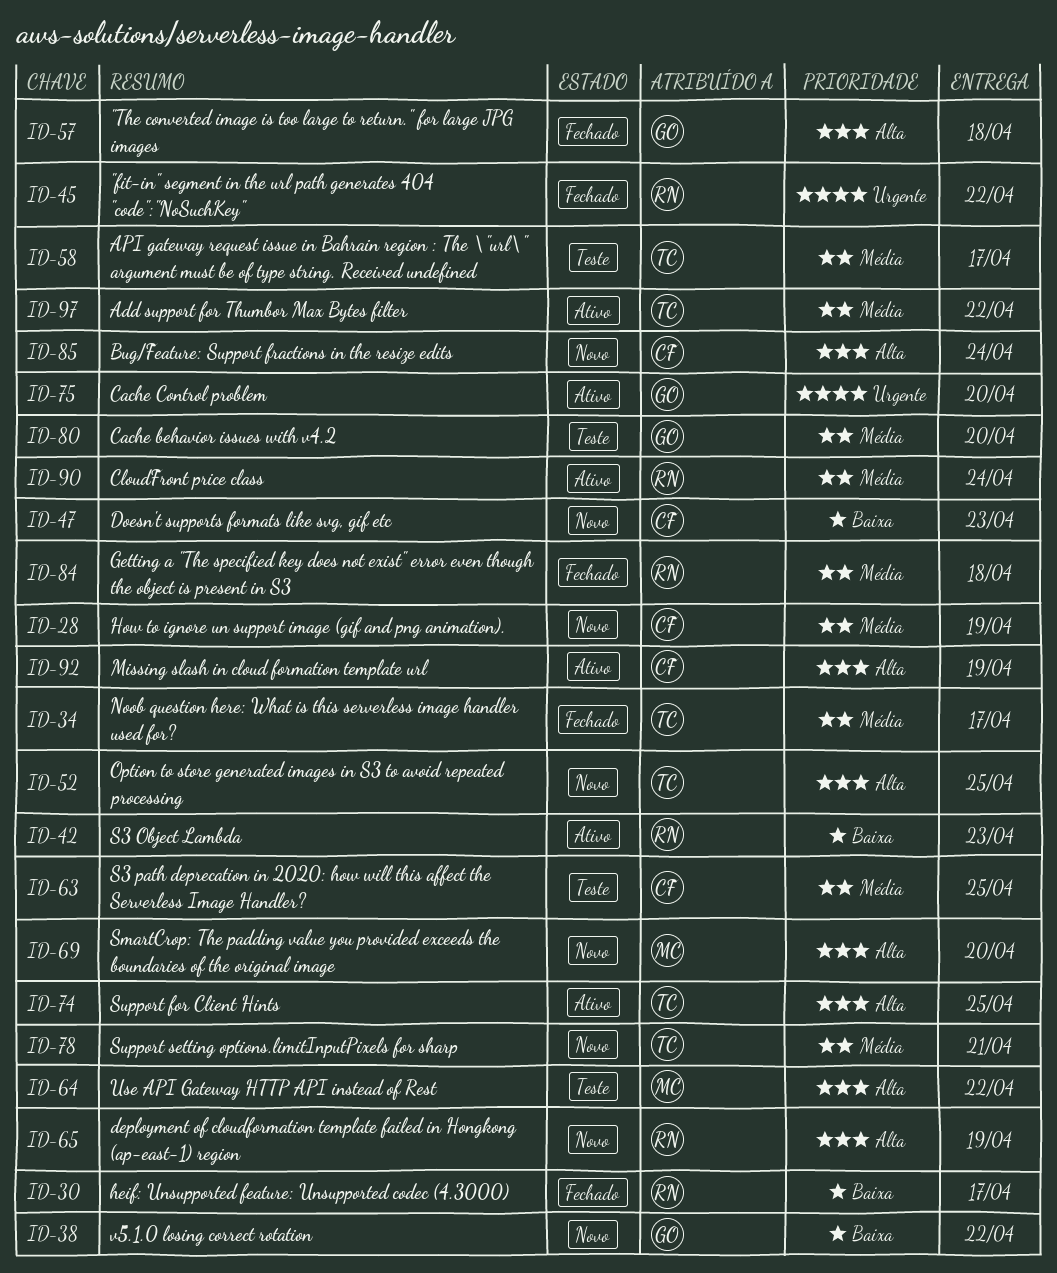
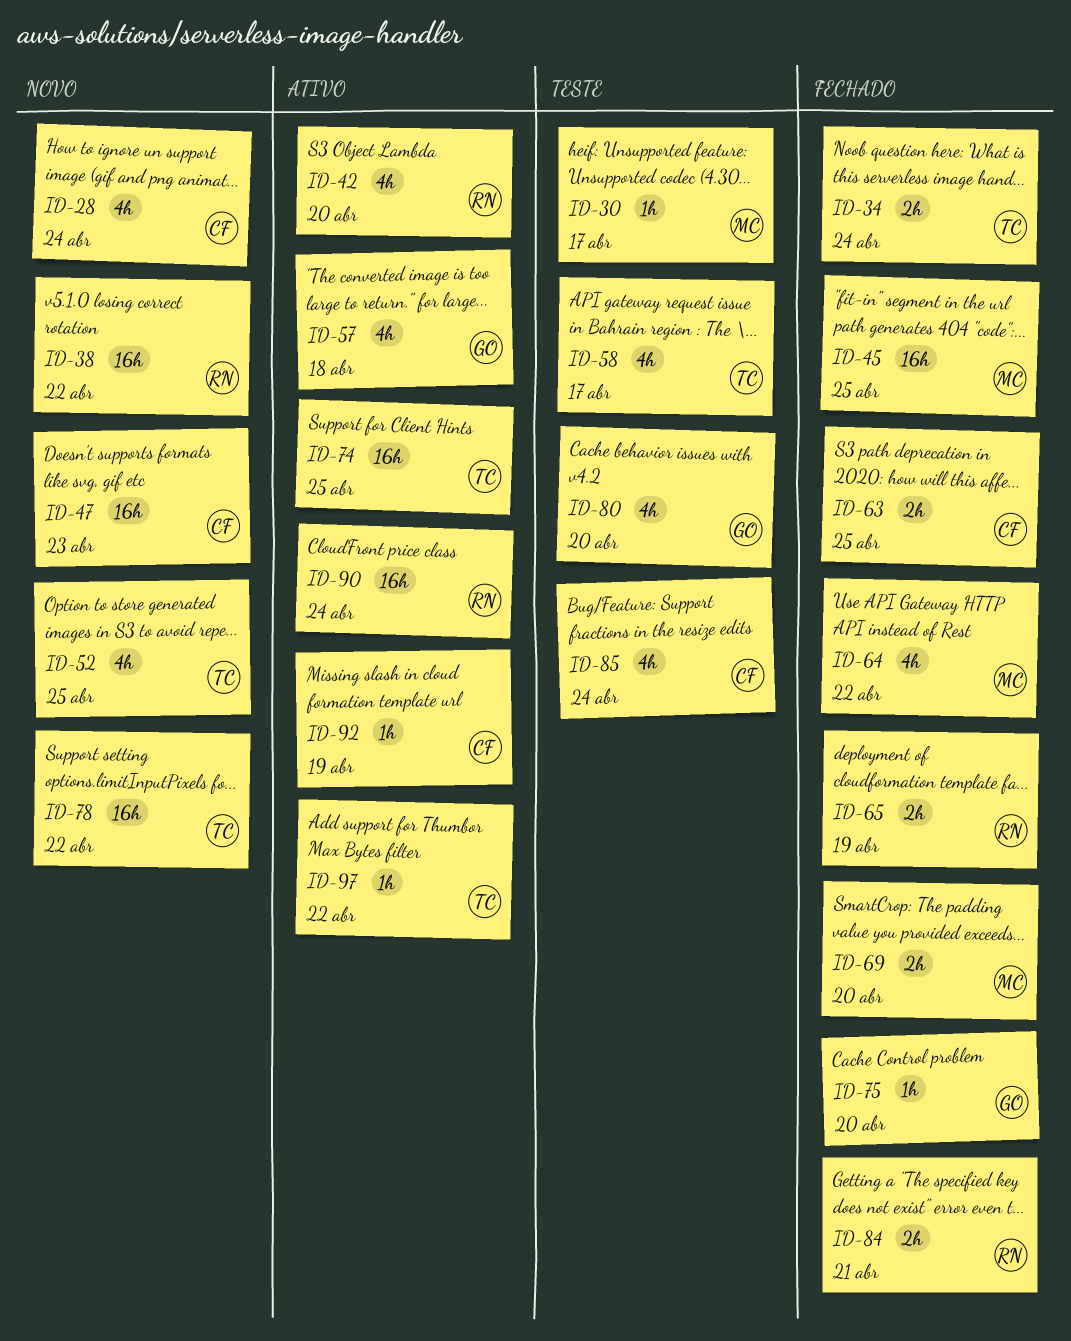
ID-28, due: Apr 19 -> Apr 24
ID-30, status: Fechado -> Teste
ID-30, owner: RN -> MC
ID-34, due: Apr 17 -> Apr 24
ID-38, owner: GO -> RN
ID-42, due: Apr 23 -> Apr 20
ID-45, owner: RN -> MC
ID-45, due: Apr 22 -> Apr 25
ID-57, status: Fechado -> Ativo
ID-63, status: Teste -> Fechado
ID-64, status: Teste -> Fechado
ID-65, status: Novo -> Fechado
ID-69, status: Novo -> Fechado
ID-75, status: Ativo -> Fechado
ID-78, due: Apr 21 -> Apr 22
ID-84, due: Apr 18 -> Apr 21
ID-85, status: Novo -> Teste

